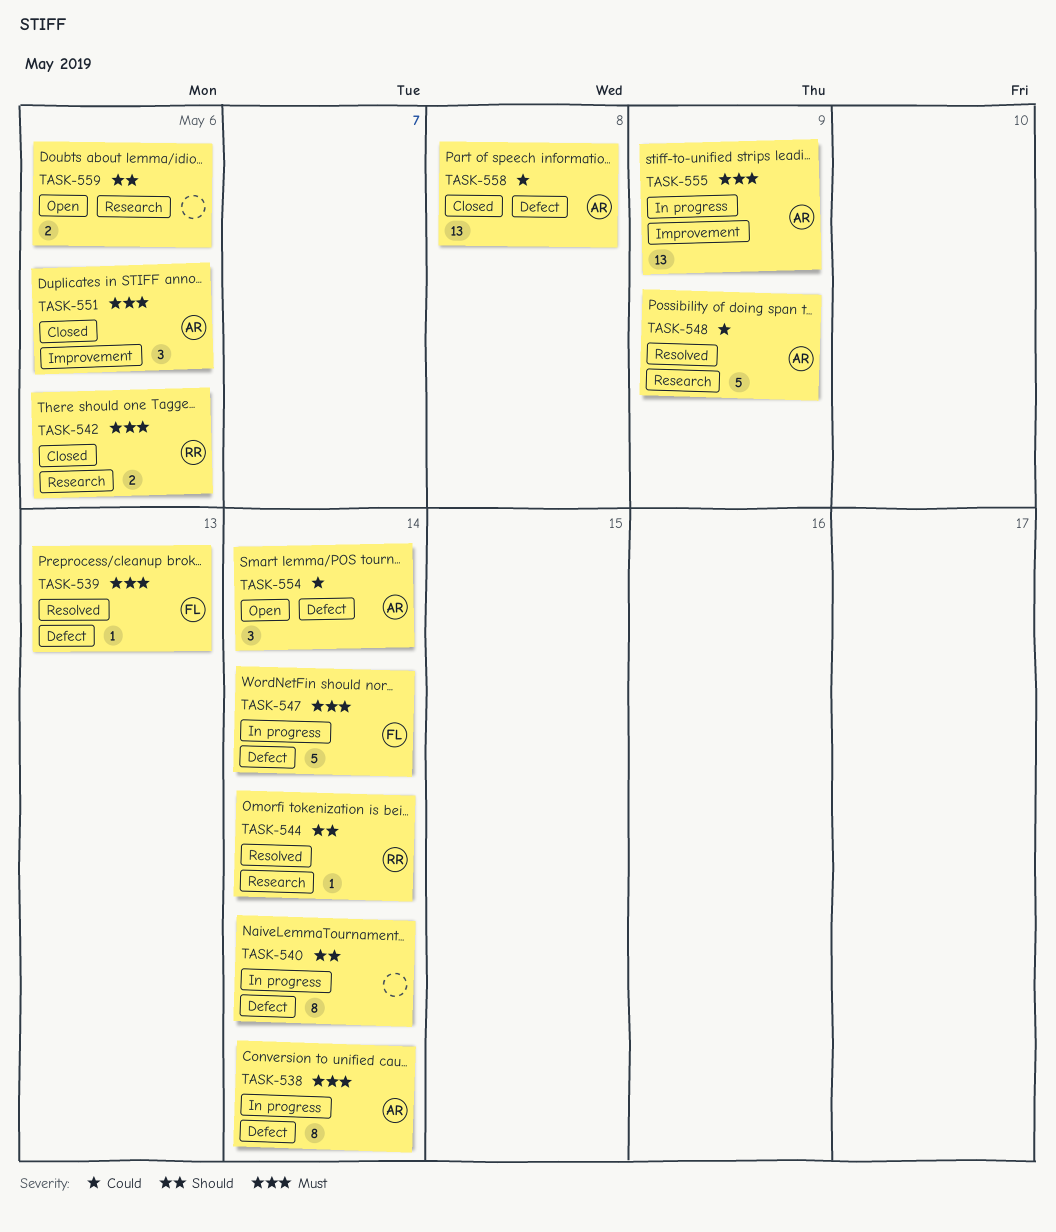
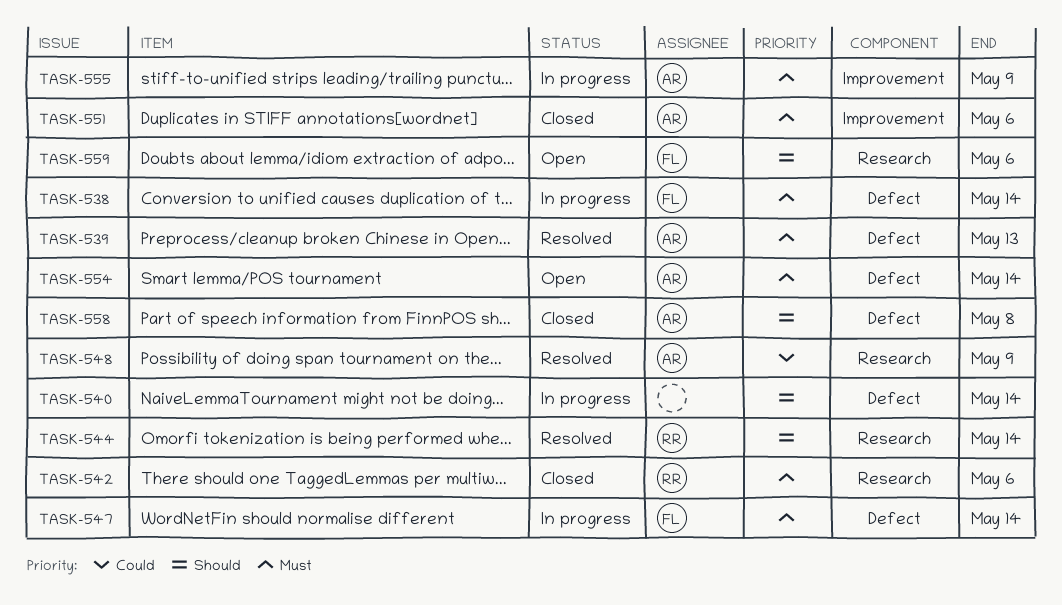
TASK-538, owner: AR -> FL
TASK-539, owner: FL -> AR
TASK-554, priority: Could -> Must
TASK-558, priority: Could -> Should
TASK-559, owner: none -> FL

